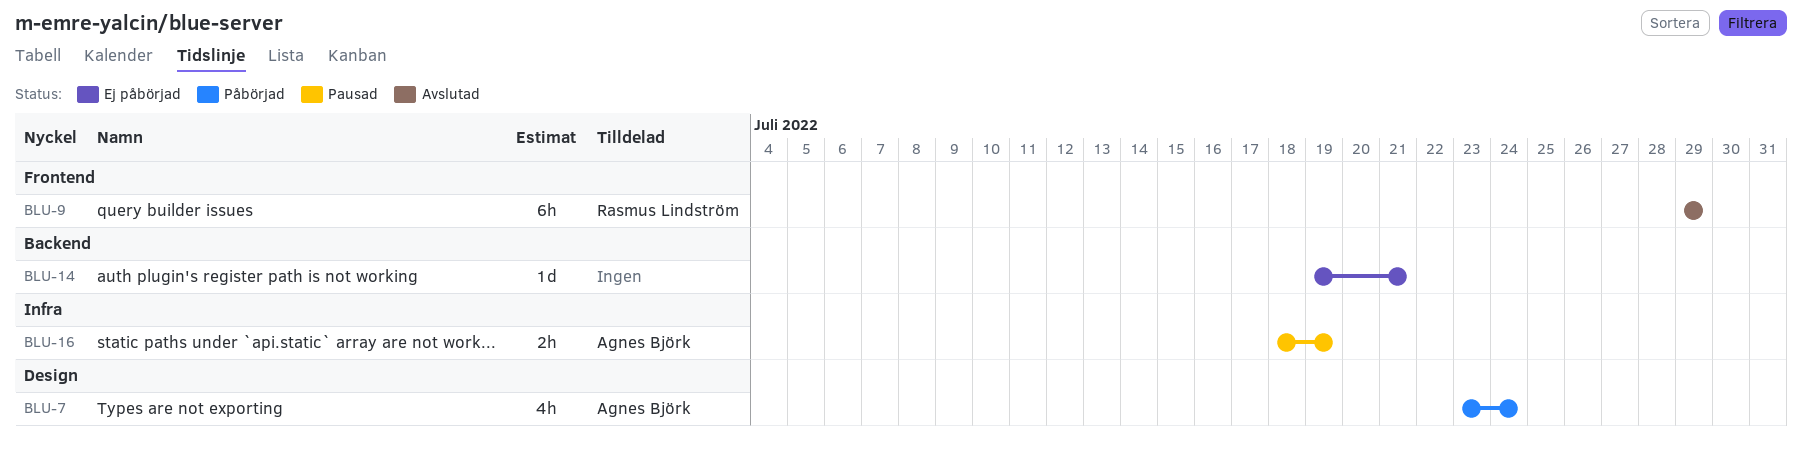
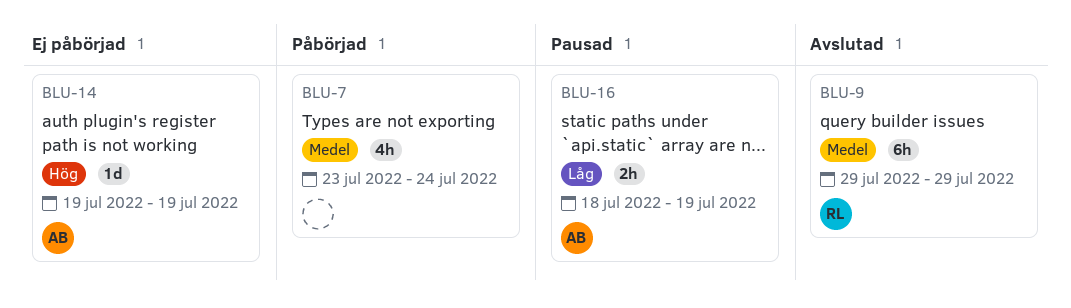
BLU-7, owner: Agnes Björk -> none
BLU-14, owner: none -> Agnes Björk
BLU-14, due: Jul 21 -> Jul 19

